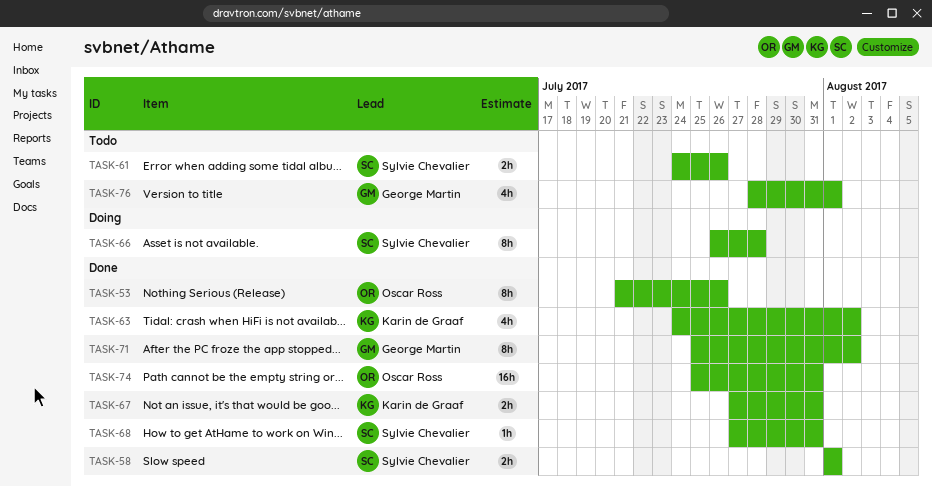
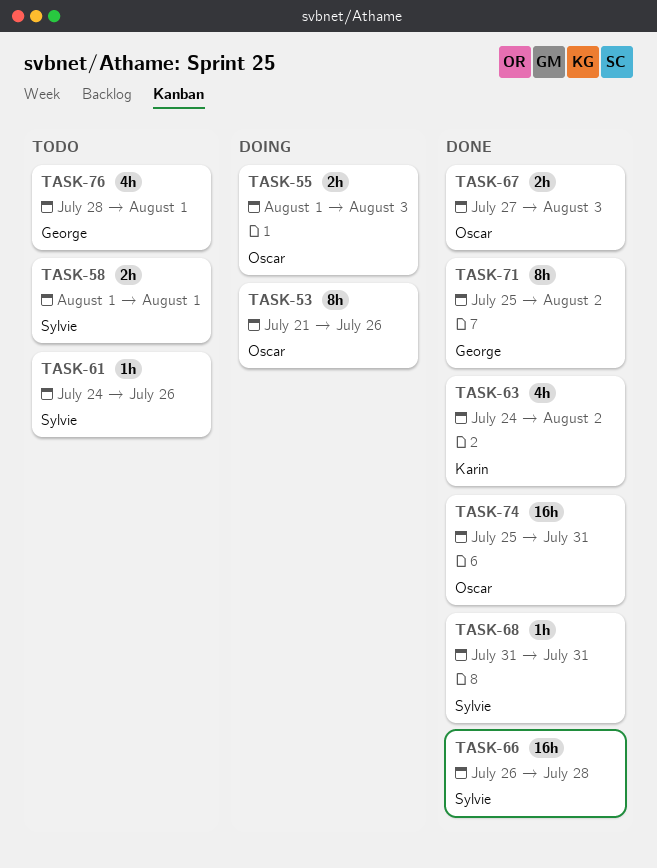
TASK-53, status: Done -> Doing
TASK-55: none -> present
TASK-58, status: Done -> Todo
TASK-61, estimate: 2h -> 1h
TASK-66, status: Doing -> Done
TASK-66, estimate: 8h -> 16h
TASK-67, owner: Karin de Graaf -> Oscar Ross
TASK-67, due: Jul 31 -> Aug 3
TASK-68, start: Jul 27 -> Jul 31

